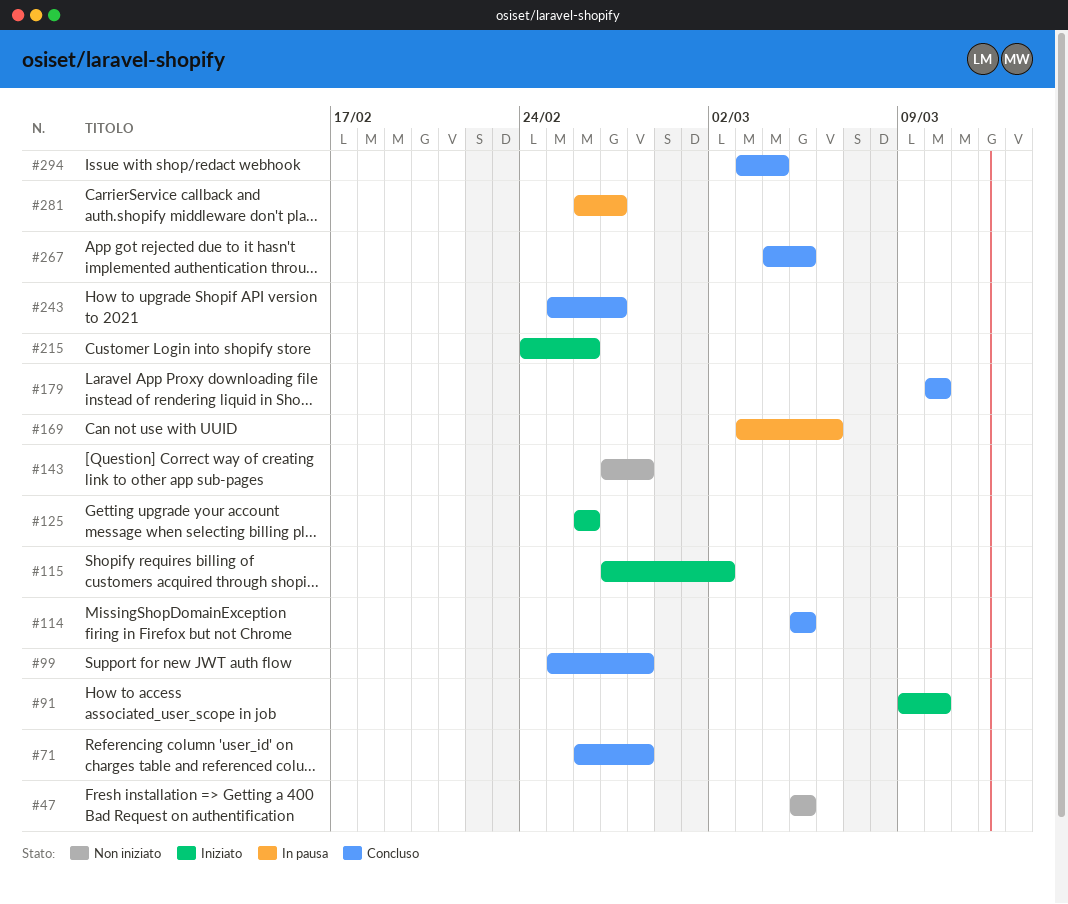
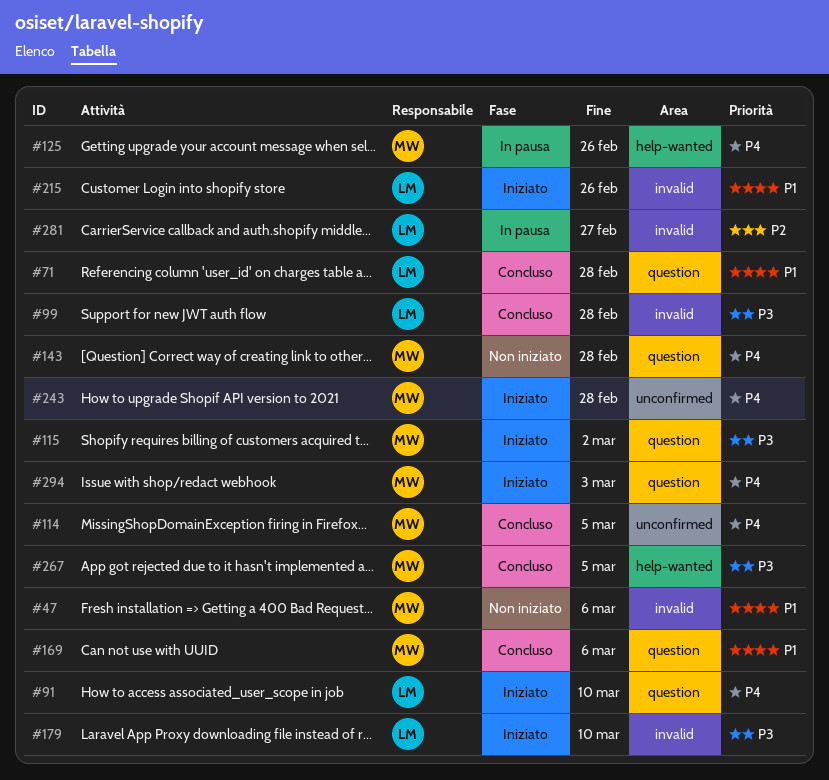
#47, due: Mar 5 -> Mar 6
#125, status: Iniziato -> In pausa
#169, status: In pausa -> Concluso
#179, status: Concluso -> Iniziato
#243, status: Concluso -> Iniziato
#243, due: Feb 27 -> Feb 28
#294, status: Concluso -> Iniziato
#294, due: Mar 4 -> Mar 3

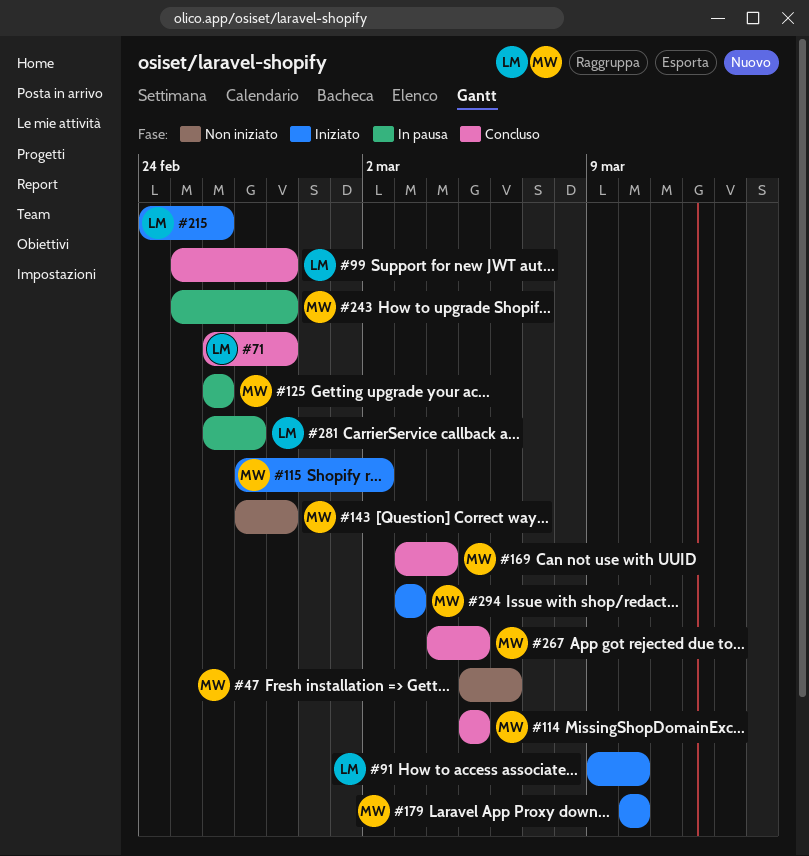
#169, due: Mar 6 -> Mar 4
#179, owner: LM -> MW
#243, status: Iniziato -> In pausa

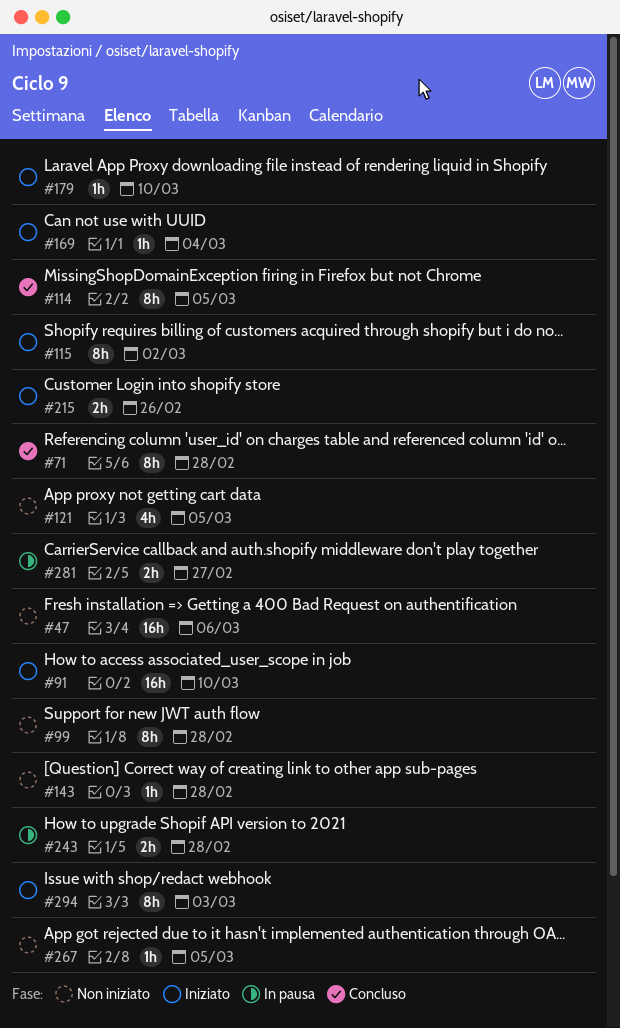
#99, status: Concluso -> Non iniziato
#121: none -> present
#125: present -> none
#169, status: Concluso -> Iniziato
#267, status: Concluso -> Non iniziato

